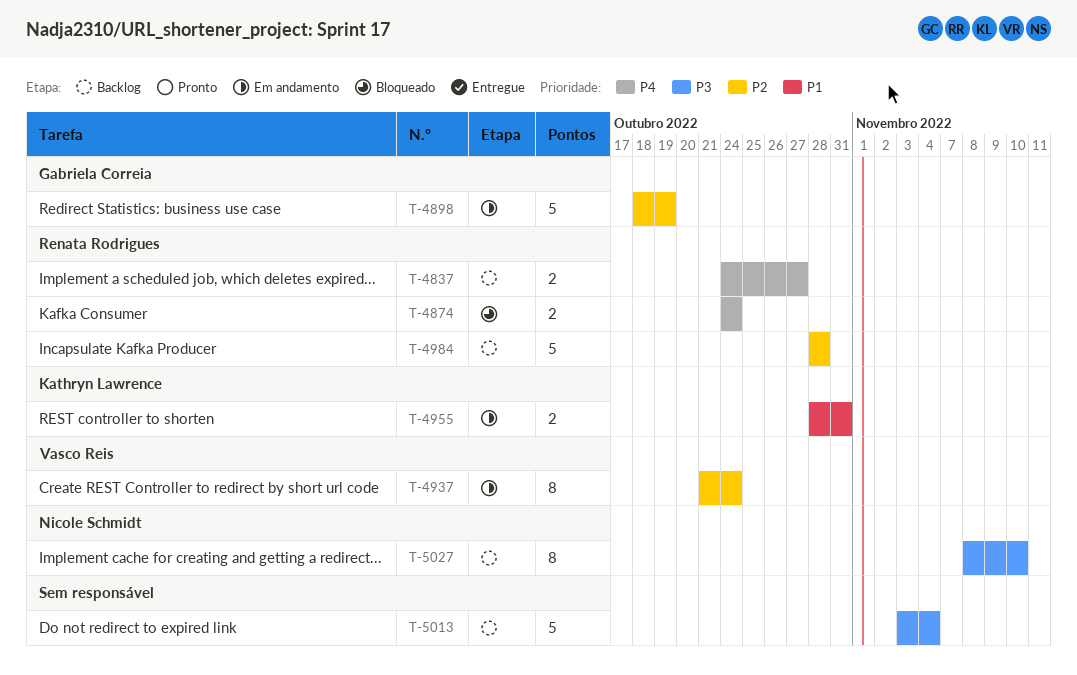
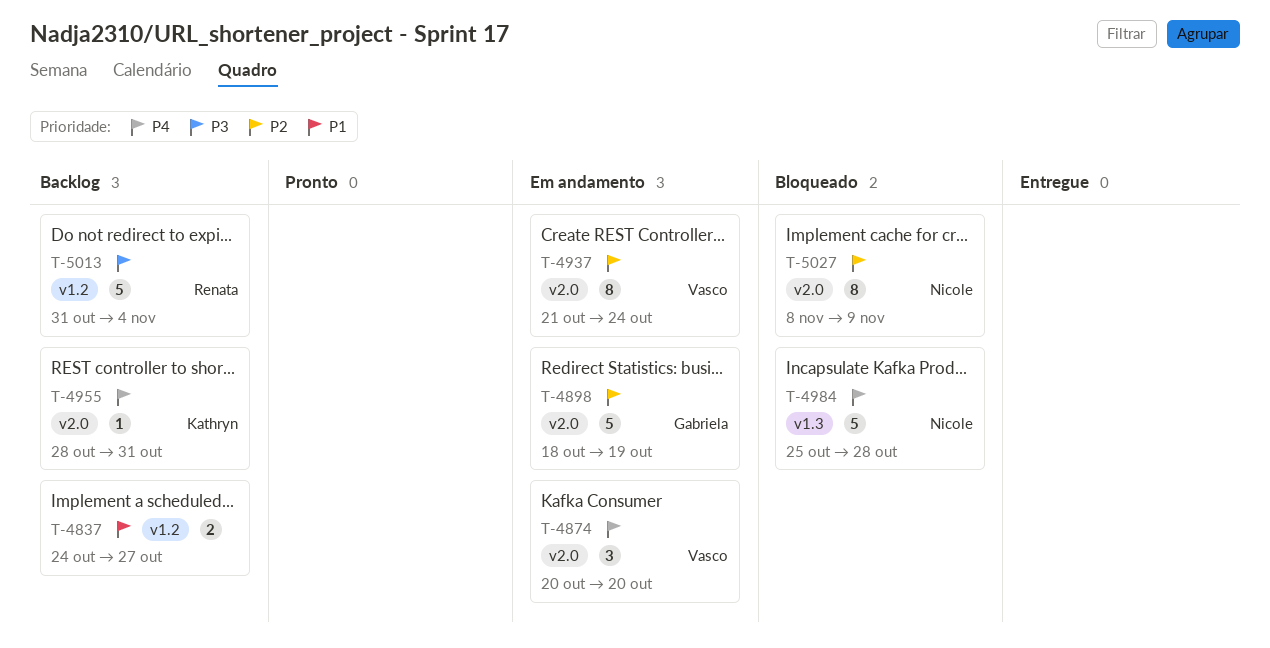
T-4837, owner: Renata Rodrigues -> none
T-4837, priority: P4 -> P1
T-4874, status: Bloqueado -> Em andamento
T-4874, owner: Renata Rodrigues -> Vasco Reis
T-4874, estimate: 2 -> 3
T-4874, start: Oct 24 -> Oct 20
T-4874, due: Oct 24 -> Oct 20
T-4955, status: Em andamento -> Backlog
T-4955, priority: P1 -> P4
T-4955, estimate: 2 -> 1
T-4984, status: Backlog -> Bloqueado
T-4984, owner: Renata Rodrigues -> Nicole Schmidt
T-4984, priority: P2 -> P4
T-4984, start: Oct 28 -> Oct 25
T-5013, owner: none -> Renata Rodrigues
T-5013, start: Nov 3 -> Oct 31
T-5027, status: Backlog -> Bloqueado
T-5027, priority: P3 -> P2
T-5027, due: Nov 10 -> Nov 9

